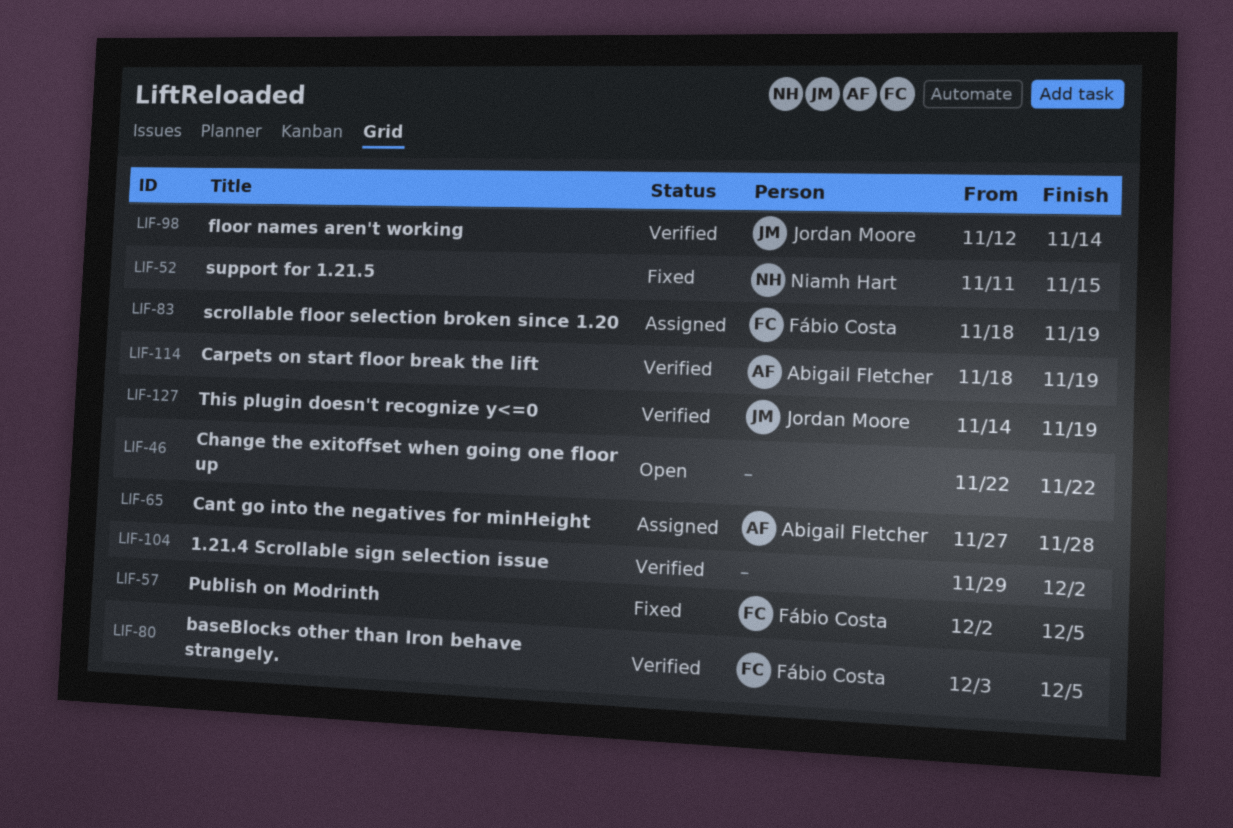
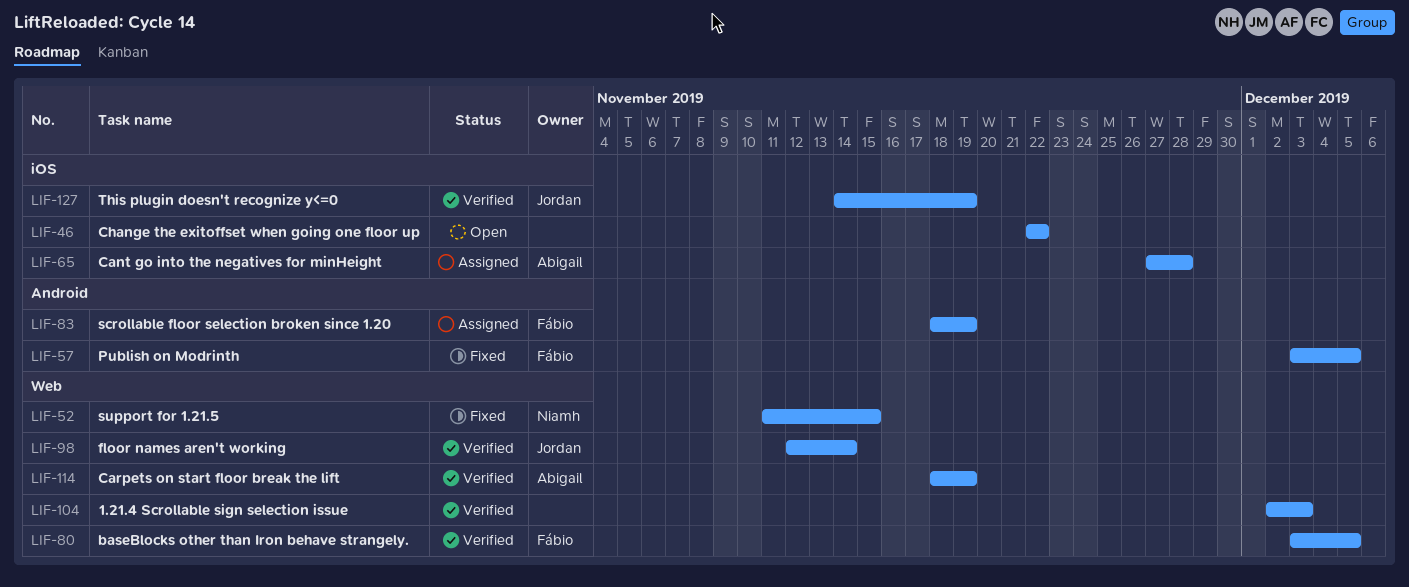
LIF-57, start: Dec 2 -> Dec 3
LIF-104, start: Nov 29 -> Dec 2
LIF-104, due: Dec 2 -> Dec 3

